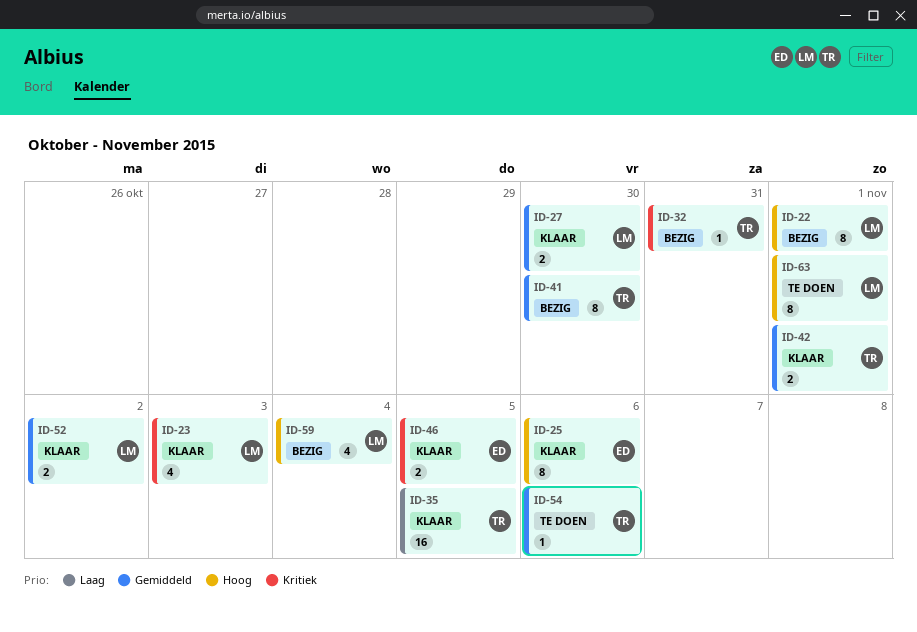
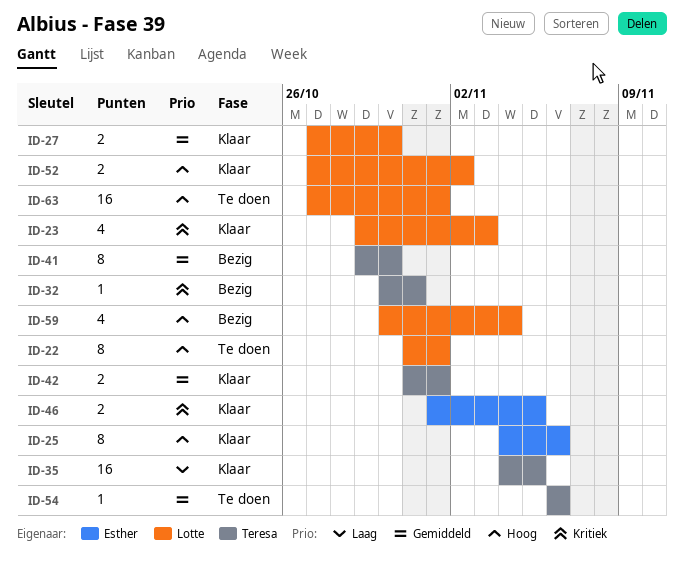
ID-22, status: Bezig -> Te doen
ID-52, priority: Gemiddeld -> Hoog
ID-63, estimate: 8 -> 16

